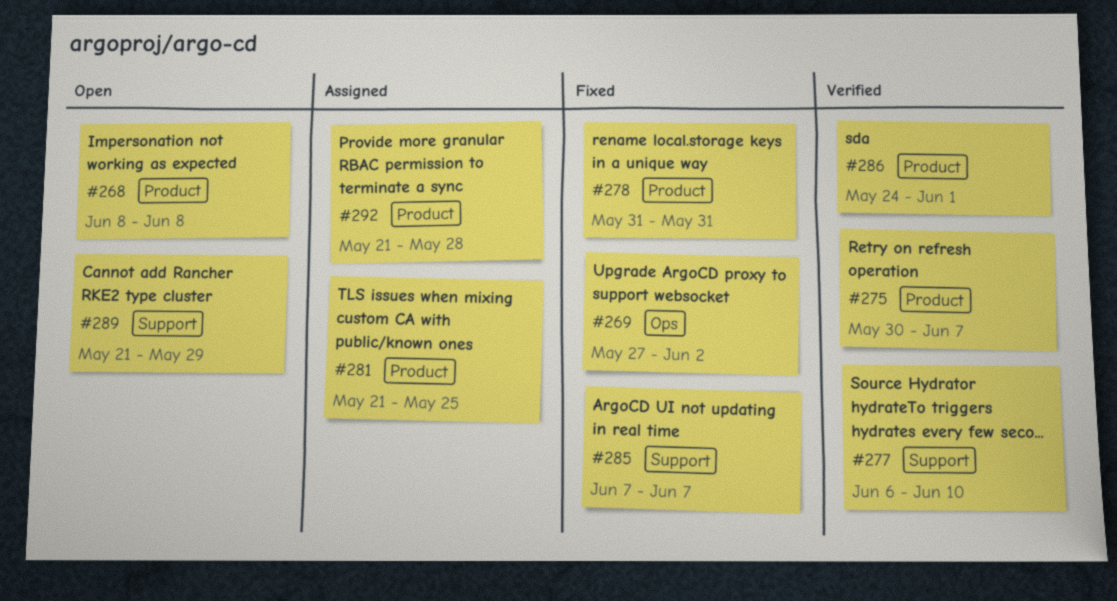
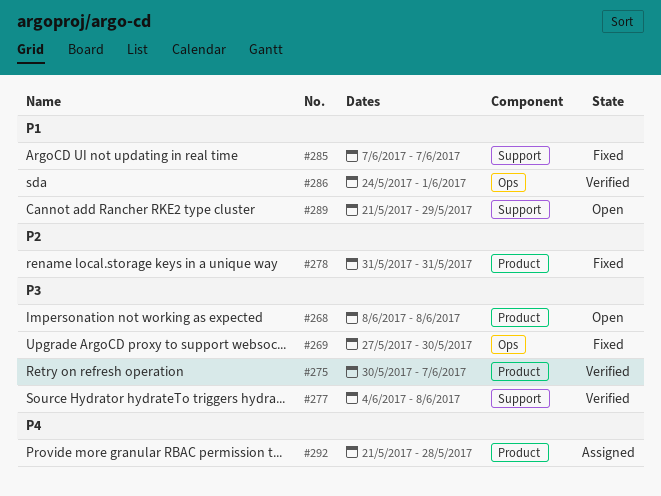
#269, due: Jun 2 -> May 30
#277, start: Jun 6 -> Jun 4
#277, due: Jun 10 -> Jun 8
#281: present -> none
#286, label: Product -> Ops

